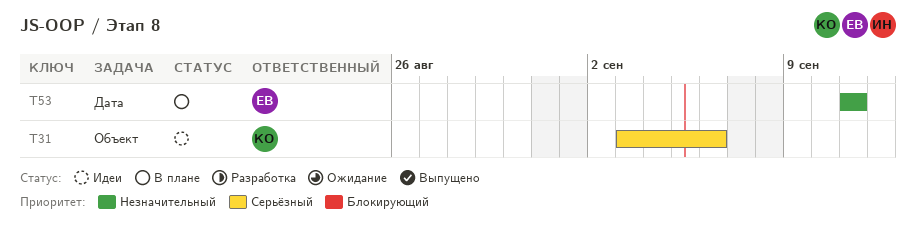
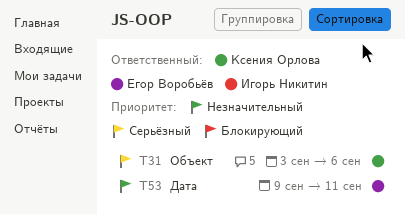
T53, start: Sep 11 -> Sep 9

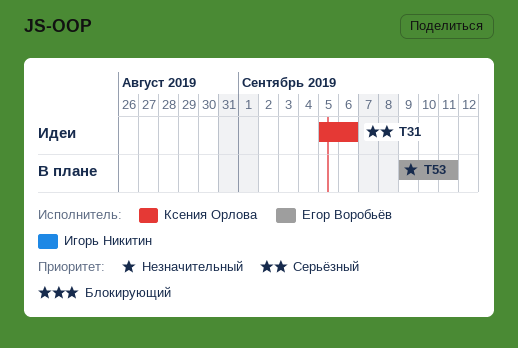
T31, start: Sep 3 -> Sep 5

